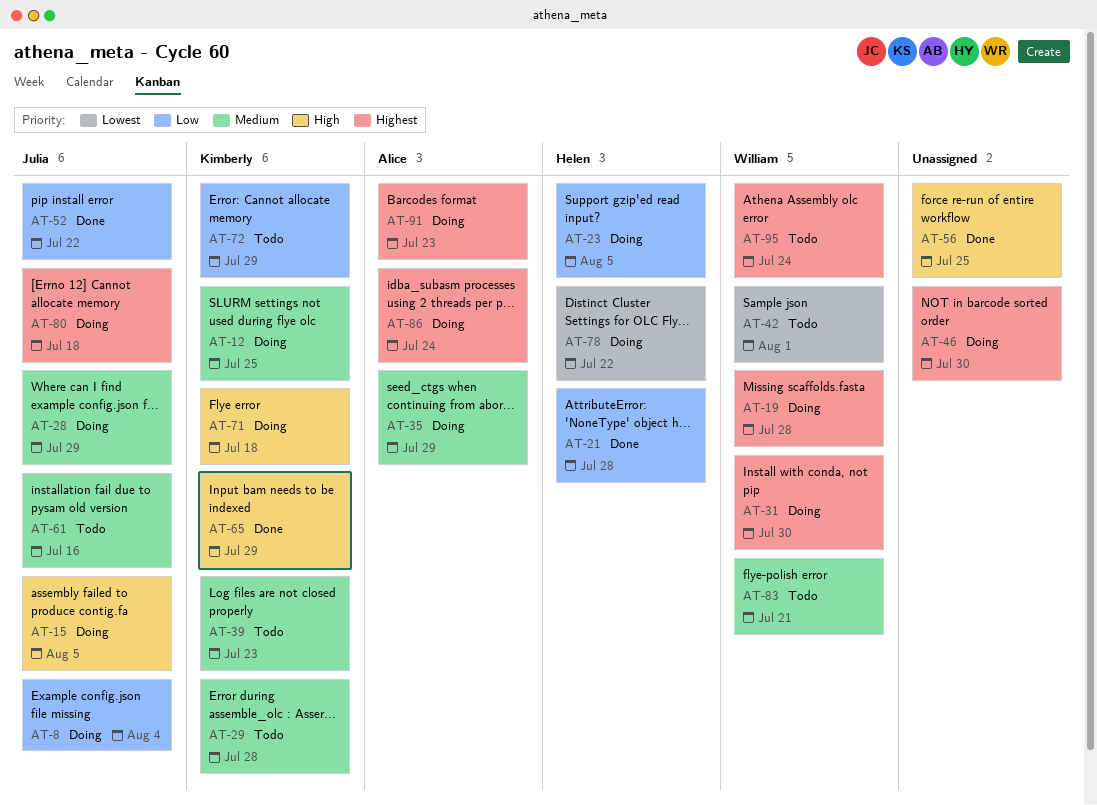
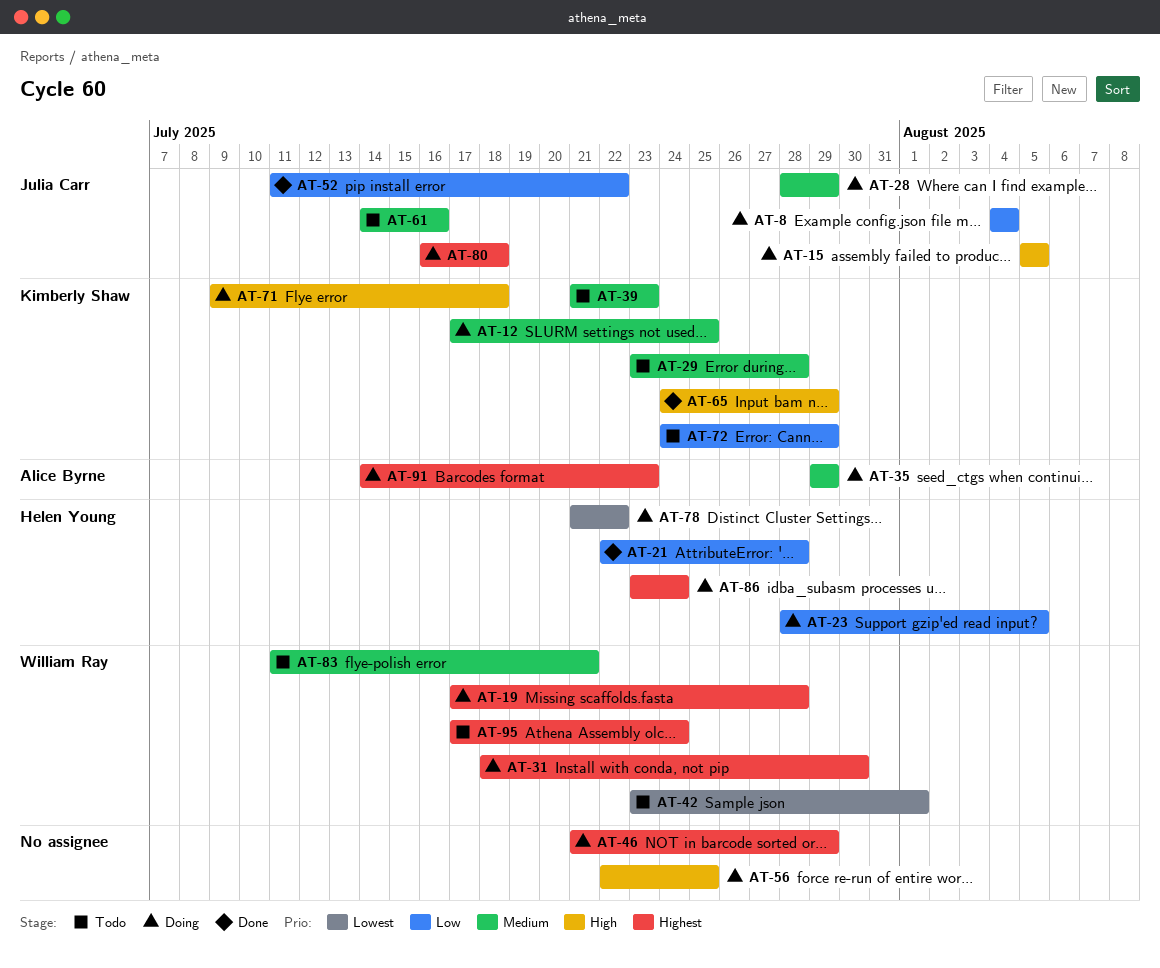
AT-46, due: Jul 30 -> Jul 29
AT-56, status: Done -> Doing
AT-86, owner: Alice Byrne -> Helen Young

